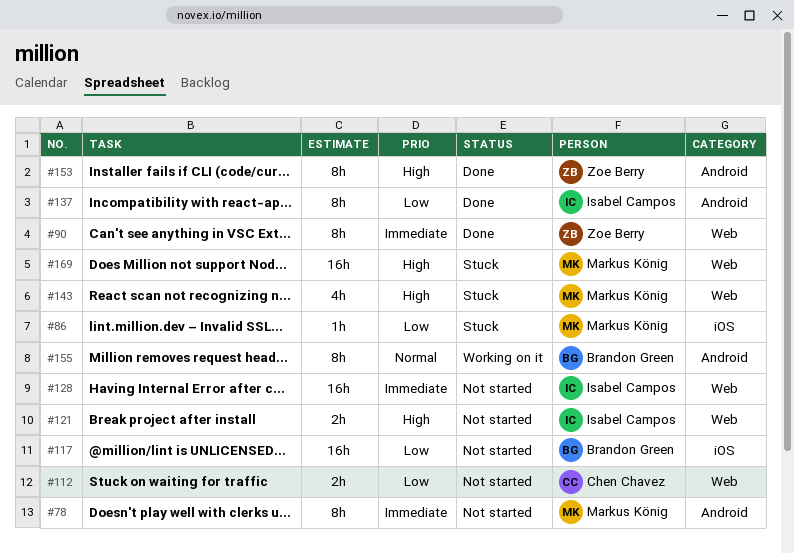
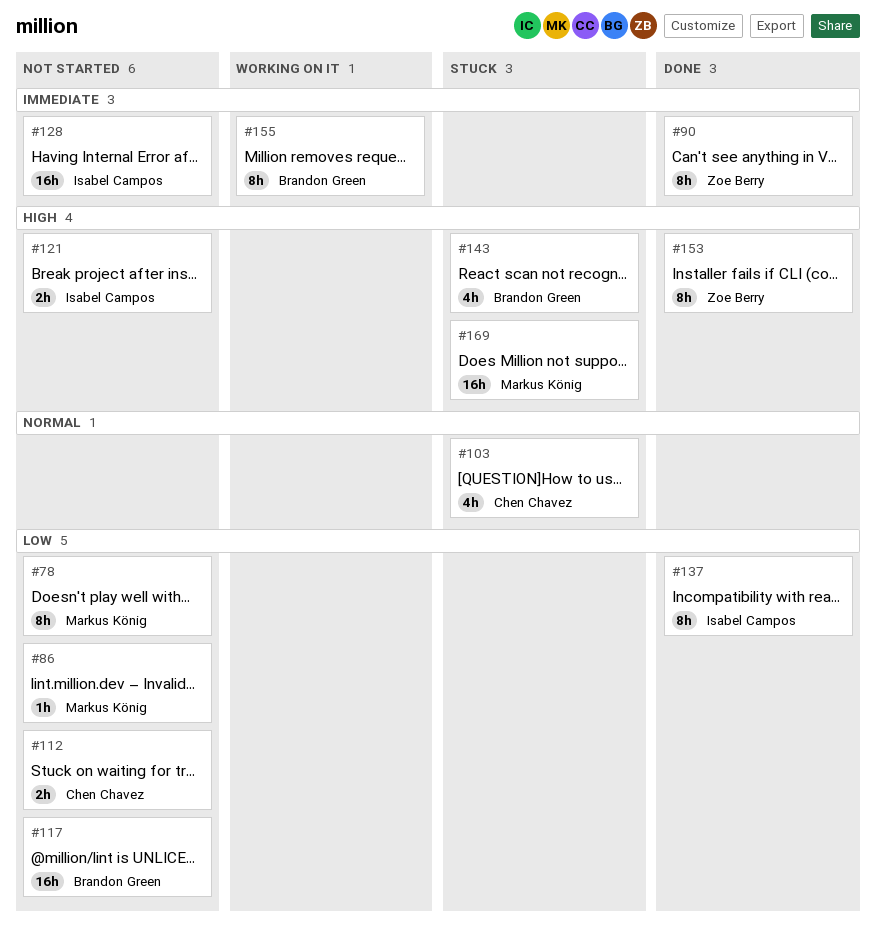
#78, priority: Immediate -> Low
#86, status: Stuck -> Not started
#103: none -> present
#143, owner: Markus König -> Brandon Green
#155, priority: Normal -> Immediate

